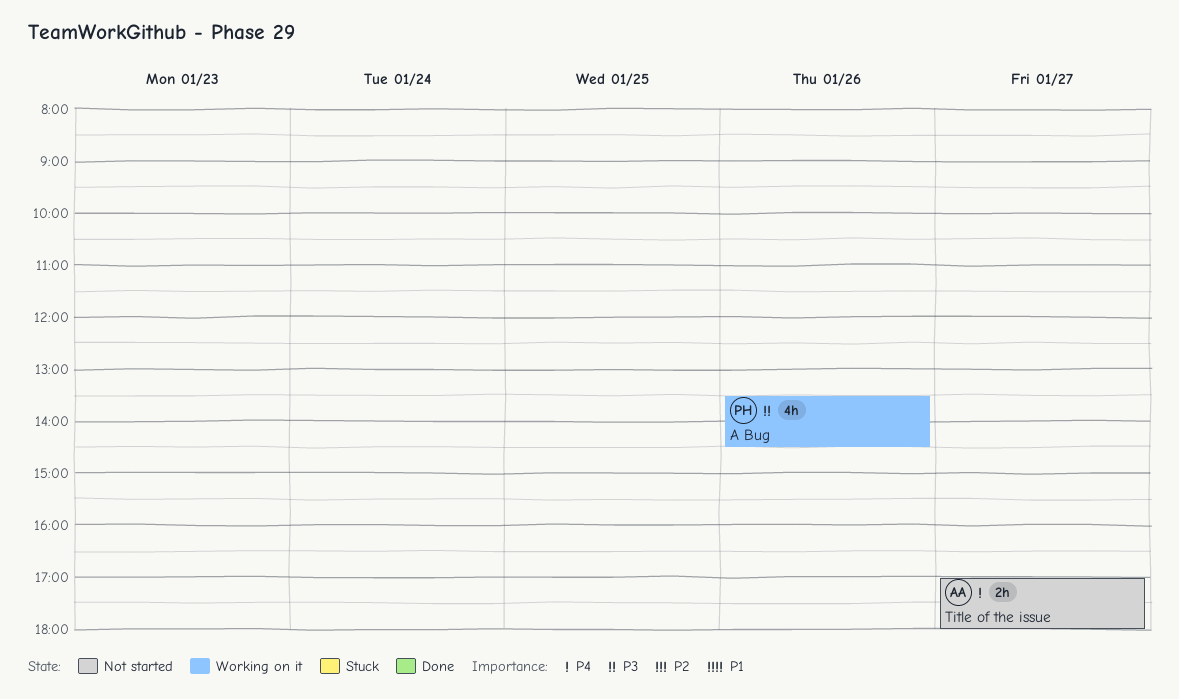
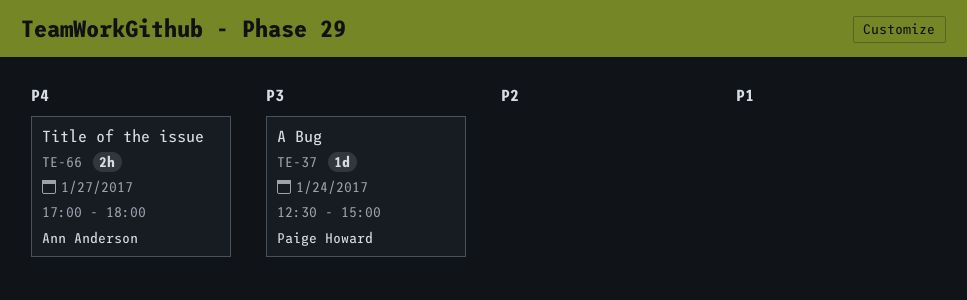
A Bug, estimate: 4h -> 1d
A Bug, day: Jan 26 -> Jan 24
A Bug, begins: 13:30 -> 12:30
A Bug, ends: 14:30 -> 15:00

